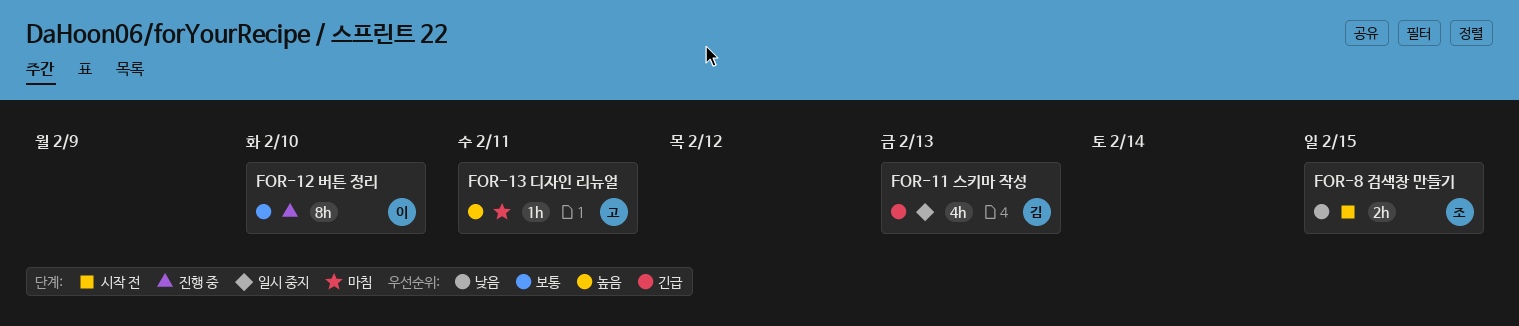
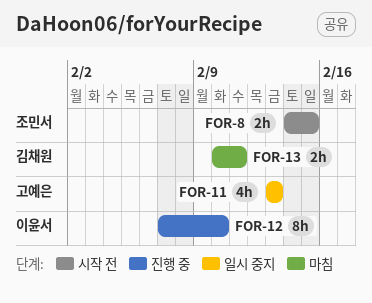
FOR-11, owner: 김채원 -> 고예은
FOR-13, owner: 고예은 -> 김채원
FOR-13, estimate: 1h -> 2h

